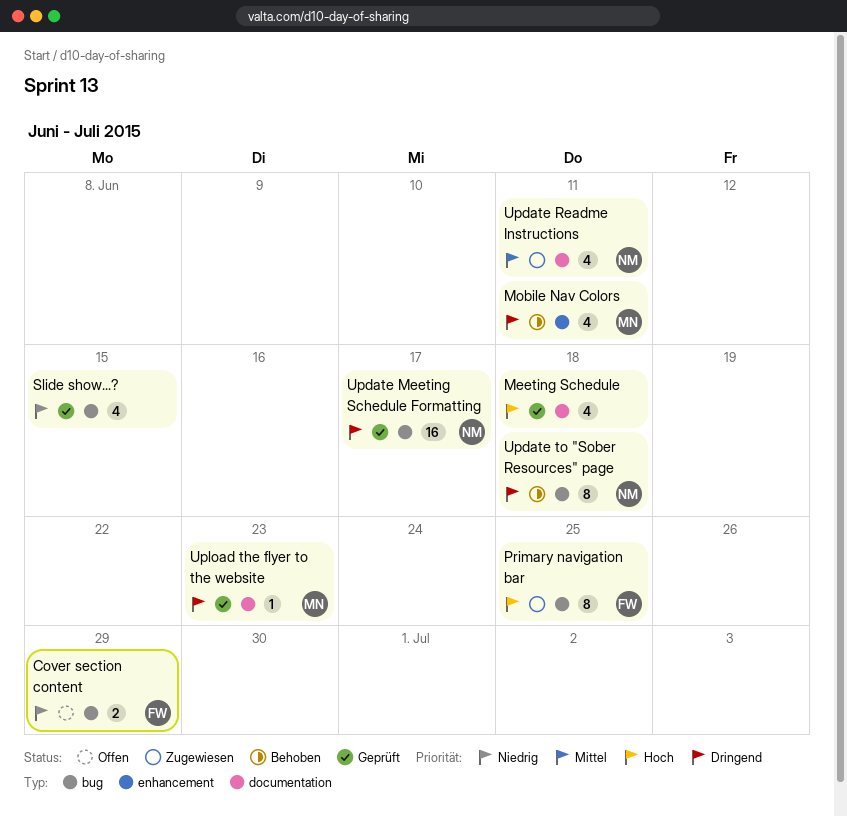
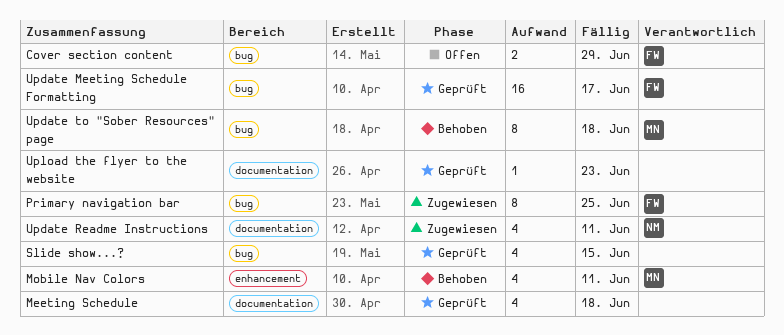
Update Meeting Schedule Formatting, owner: NM -> FW
Update to "Sober Resources" page, owner: NM -> MN
Upload the flyer to the website, owner: MN -> none

